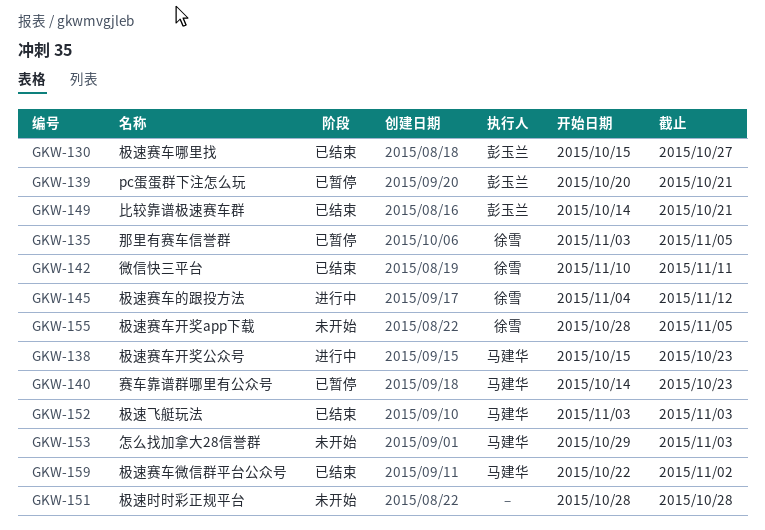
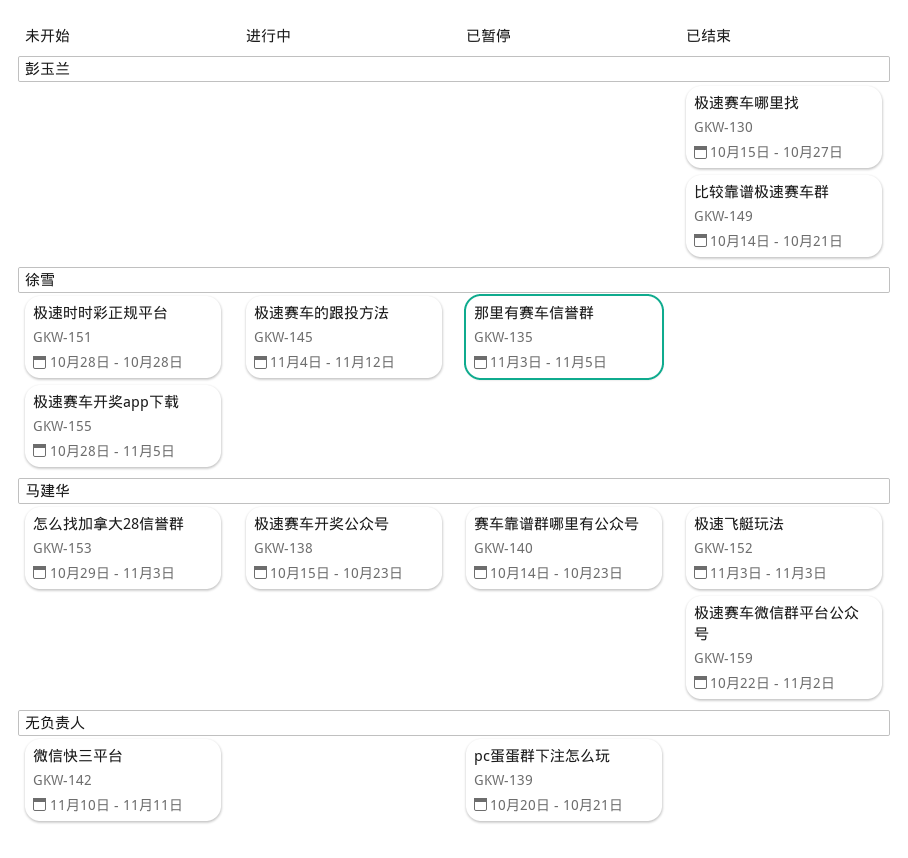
GKW-139, owner: 彭玉兰 -> none
GKW-142, status: 已结束 -> 未开始
GKW-142, owner: 徐雪 -> none
GKW-151, owner: none -> 徐雪

